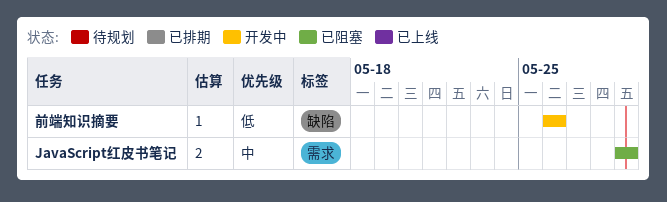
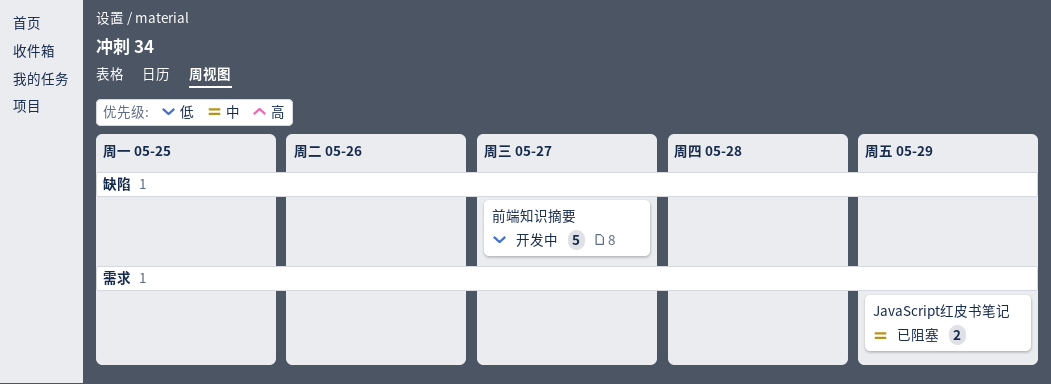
前端知识摘要, estimate: 1 -> 5
前端知识摘要, due: May 26 -> May 27

